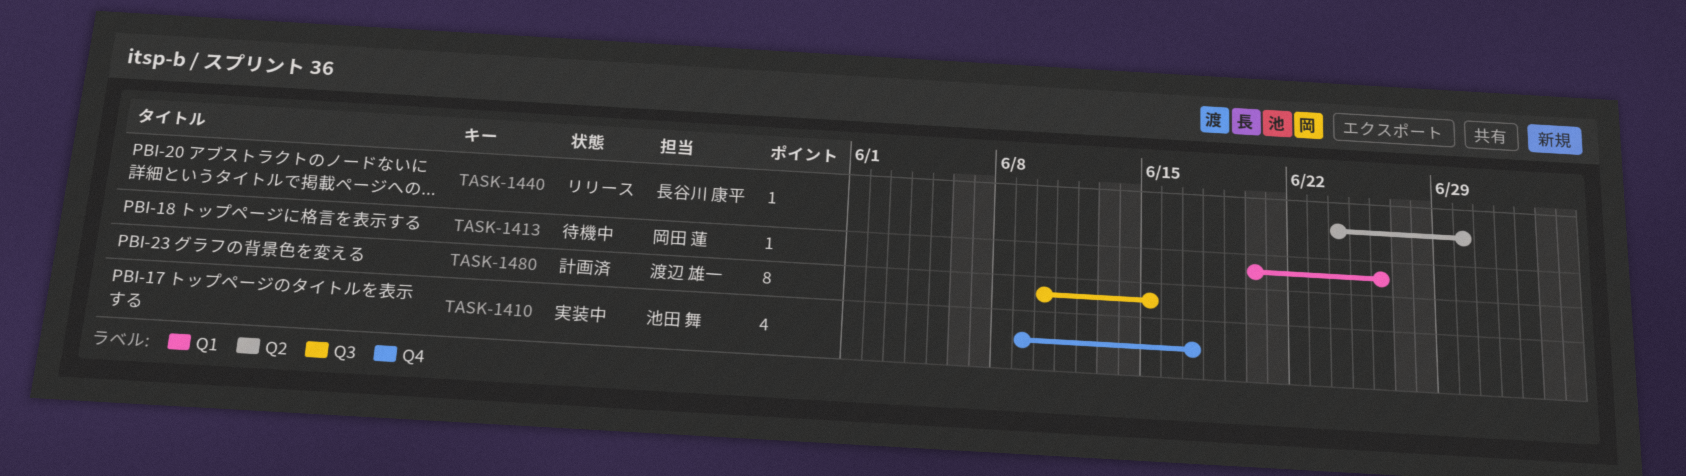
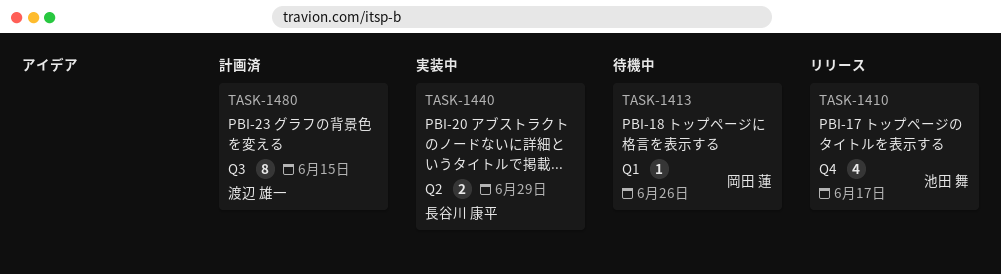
TASK-1410, status: 実装中 -> リリース
TASK-1440, status: リリース -> 実装中
TASK-1440, estimate: 1 -> 2
TASK-1440, due: Jun 30 -> Jun 29

